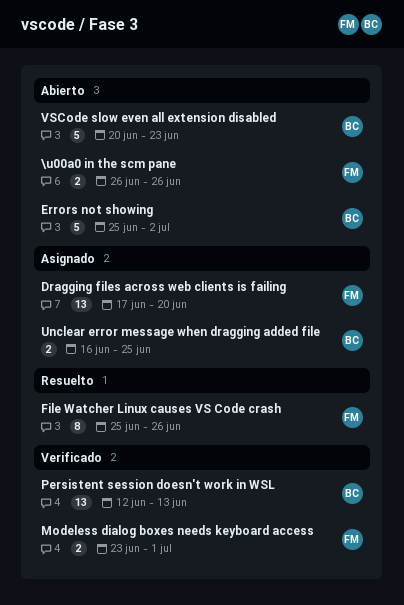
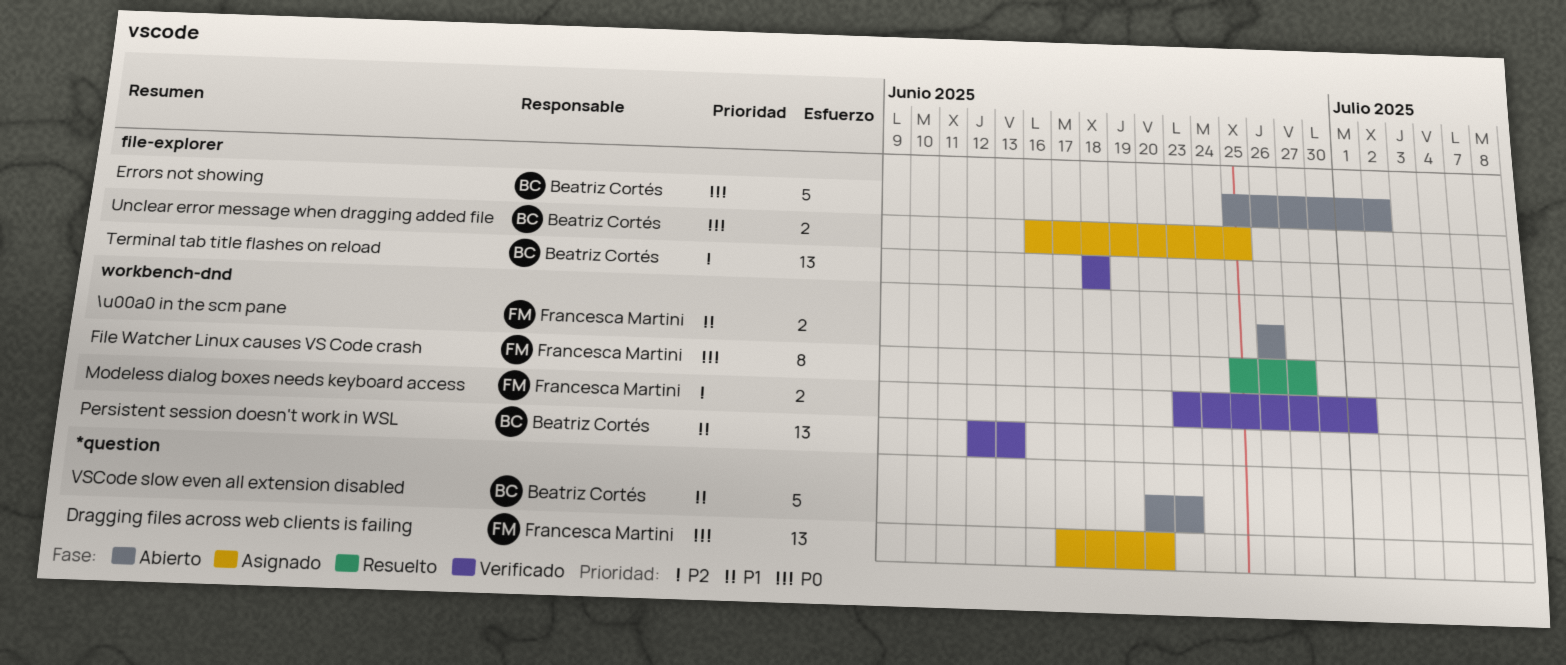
File Watcher Linux causes VS Code crash, due: Jun 26 -> Jun 27
Terminal tab title flashes on reload: none -> present

